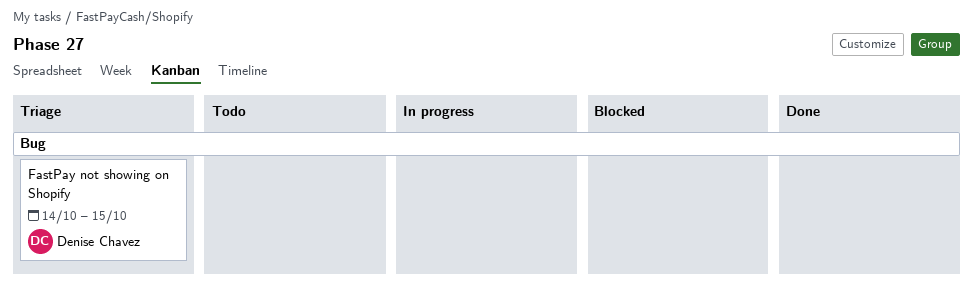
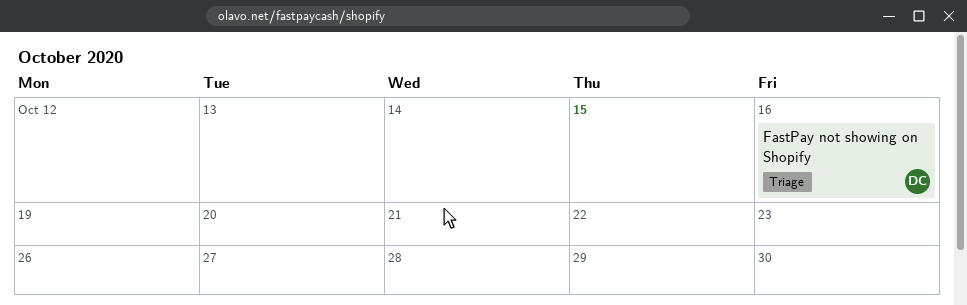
FastPay not showing on Shopify, due: Oct 15 -> Oct 16

